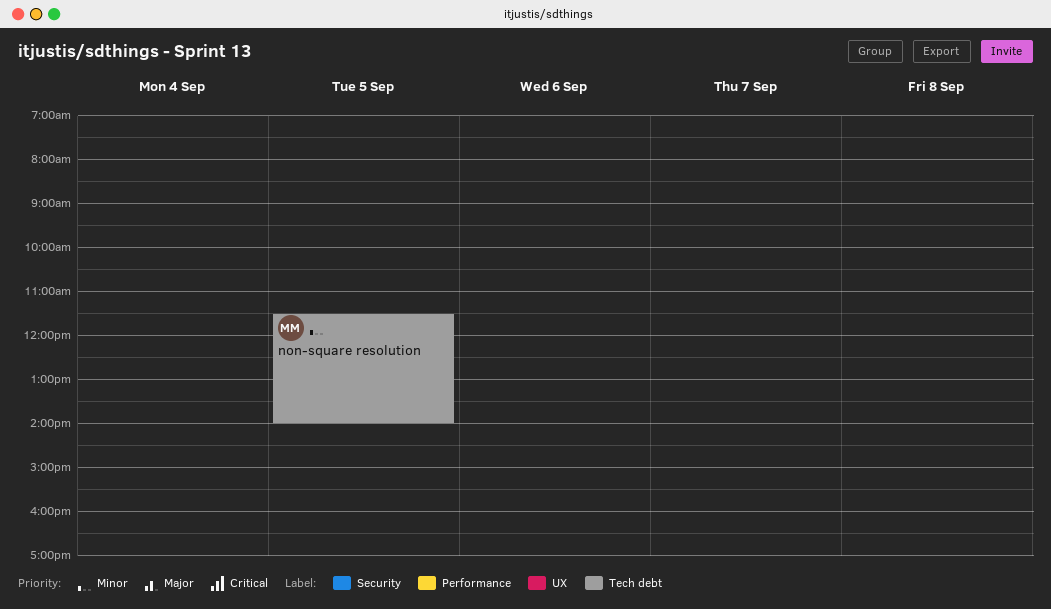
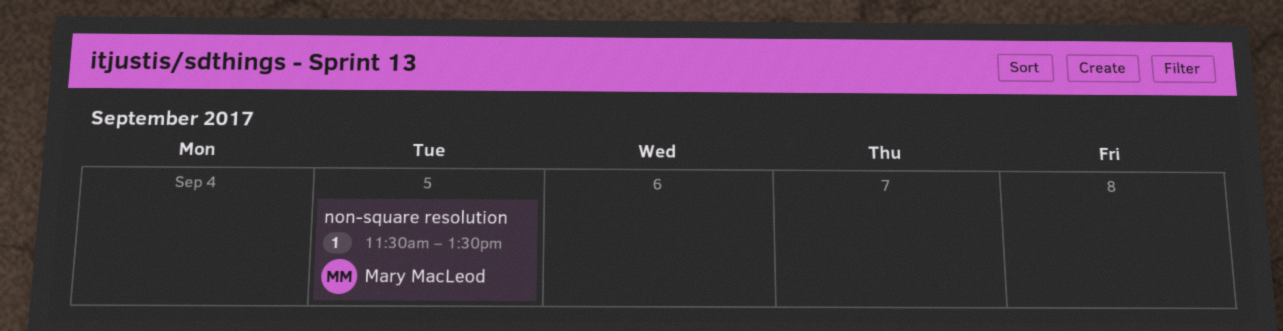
non-square resolution, ends: 14:00 -> 13:30

